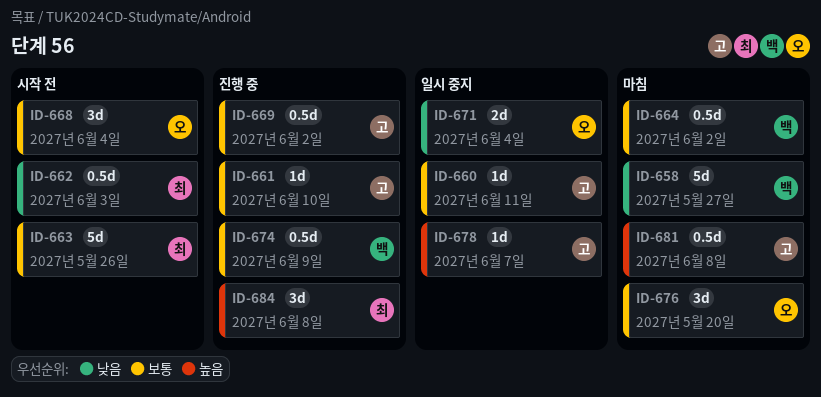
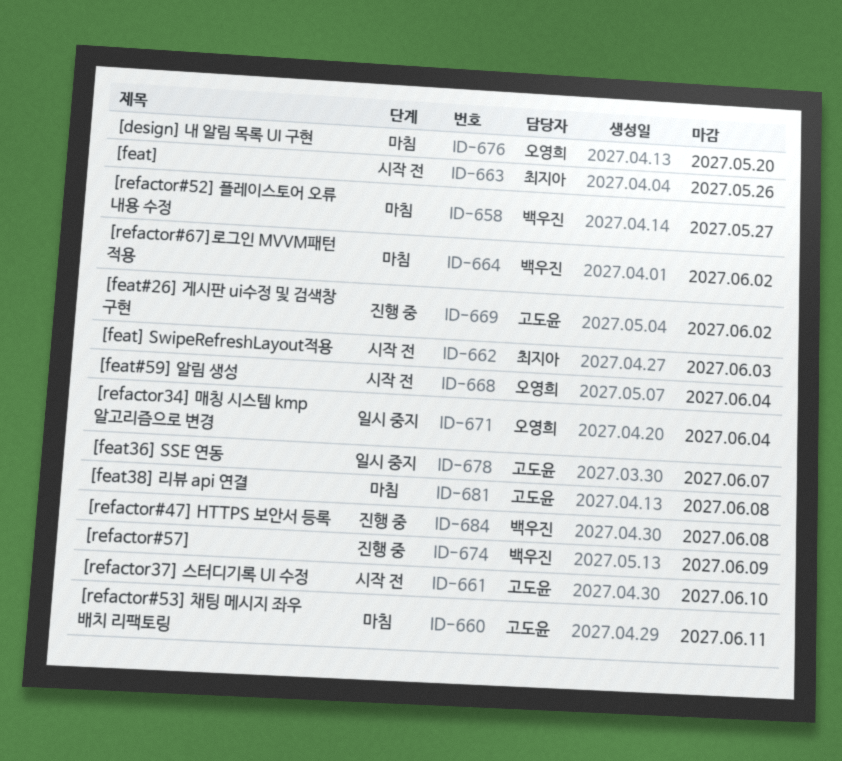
ID-660, status: 일시 중지 -> 마침
ID-661, status: 진행 중 -> 시작 전
ID-684, owner: 최지아 -> 백우진

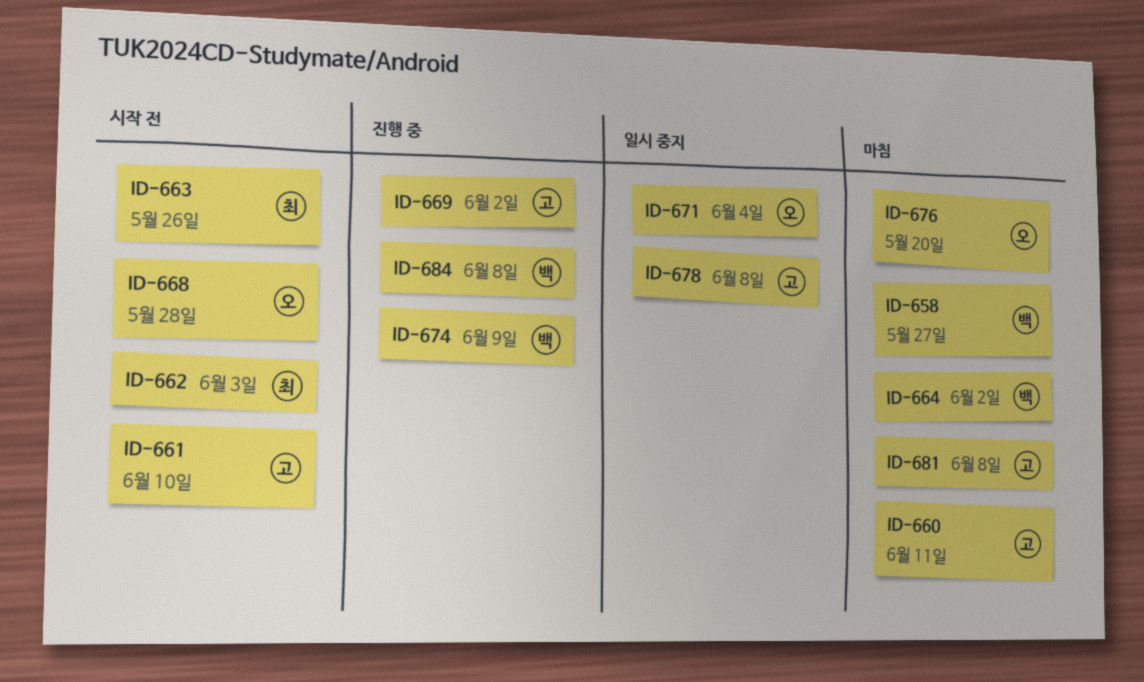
ID-668, due: Jun 4 -> May 28
ID-678, due: Jun 7 -> Jun 8

